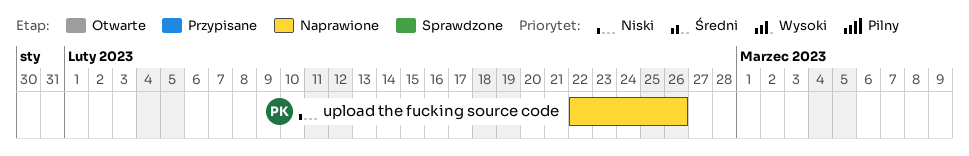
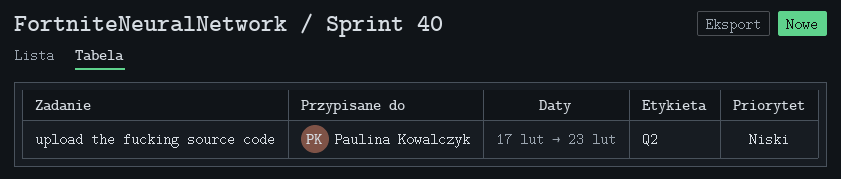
upload the fucking source code, start: Feb 22 -> Feb 17
upload the fucking source code, due: Feb 26 -> Feb 23

